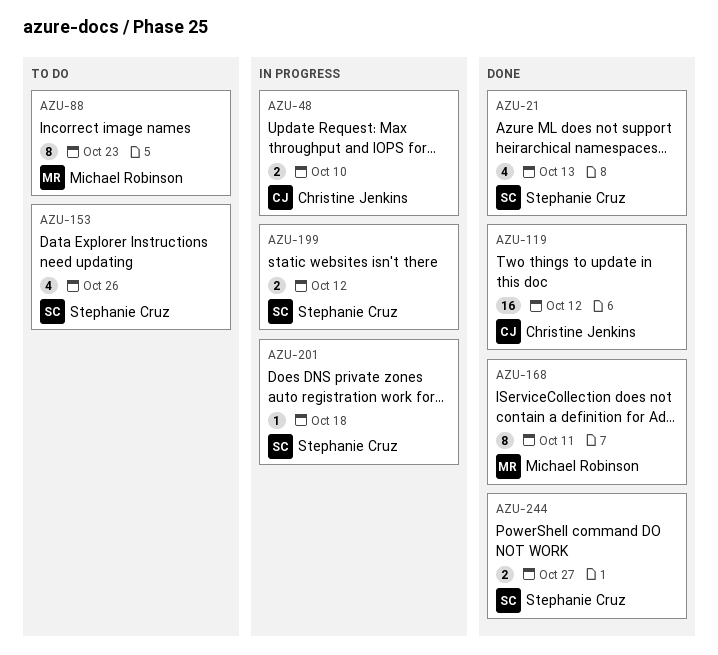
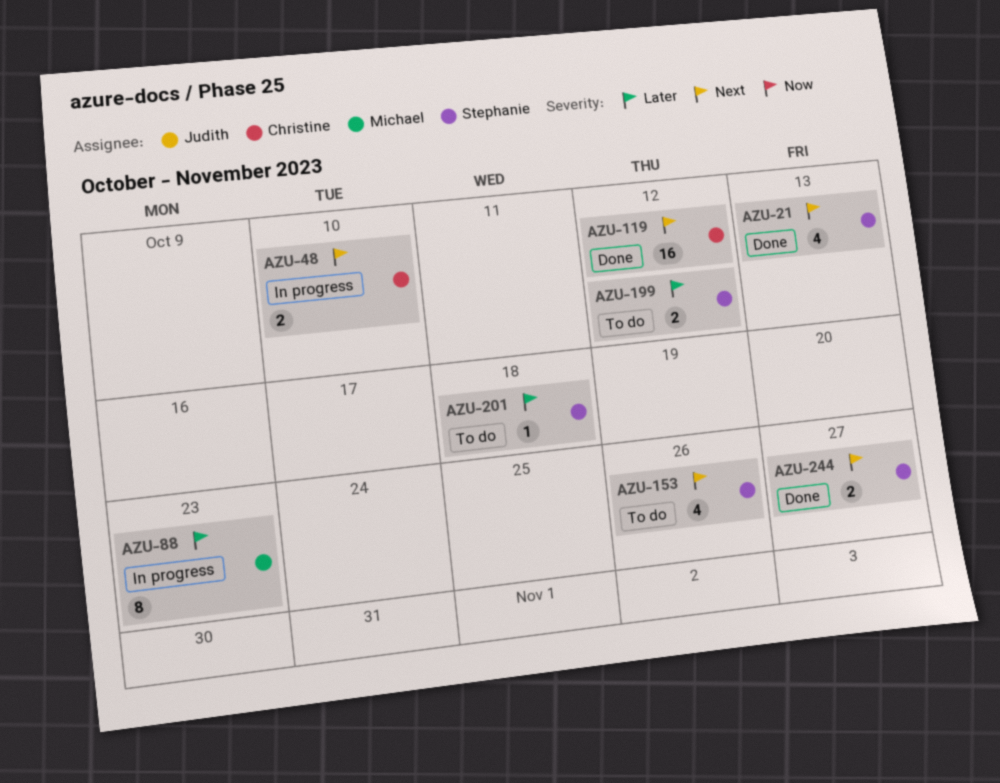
AZU-88, status: To do -> In progress
AZU-168: present -> none
AZU-199, status: In progress -> To do
AZU-201, status: In progress -> To do

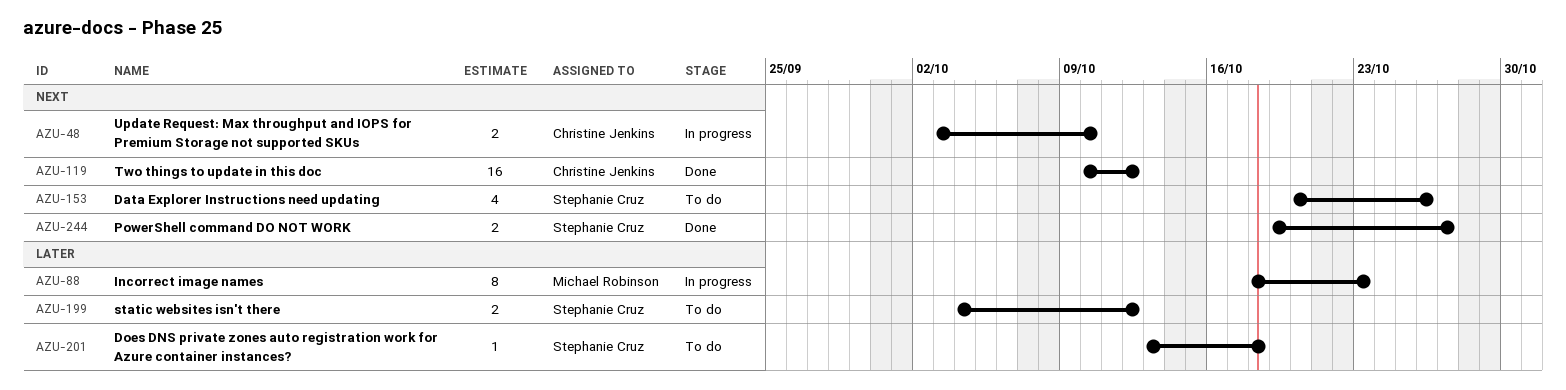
AZU-21: present -> none

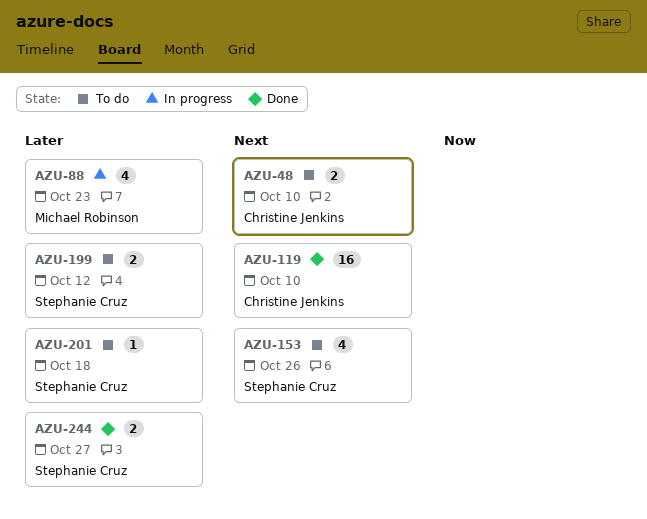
AZU-48, status: In progress -> To do
AZU-88, estimate: 8 -> 4
AZU-119, due: Oct 12 -> Oct 10
AZU-244, priority: Next -> Later

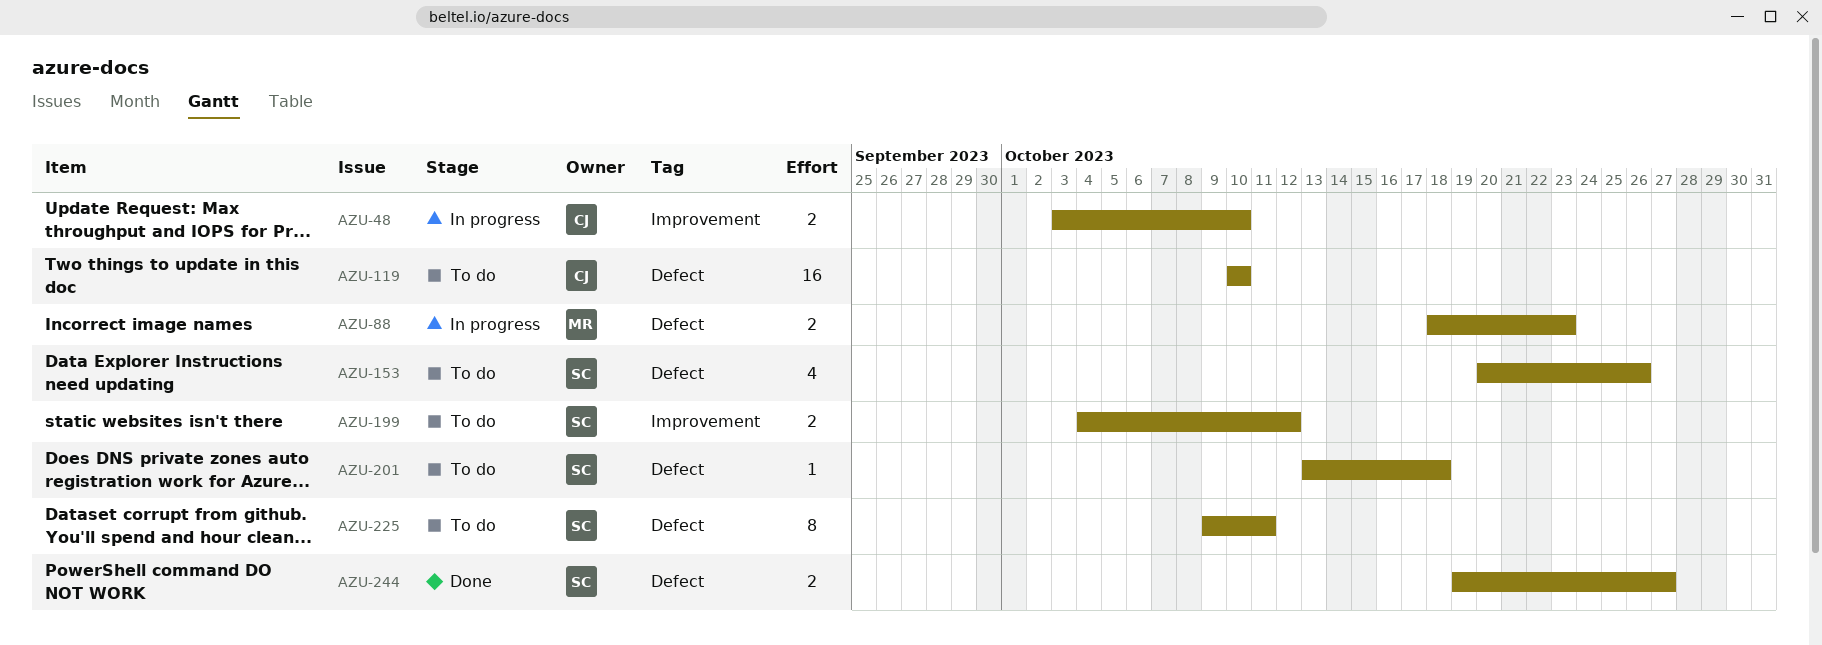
AZU-48, status: To do -> In progress
AZU-88, estimate: 4 -> 2
AZU-119, status: Done -> To do
AZU-225: none -> present

